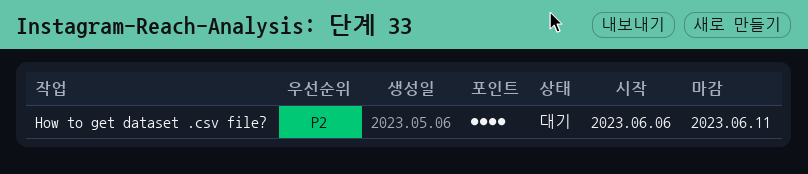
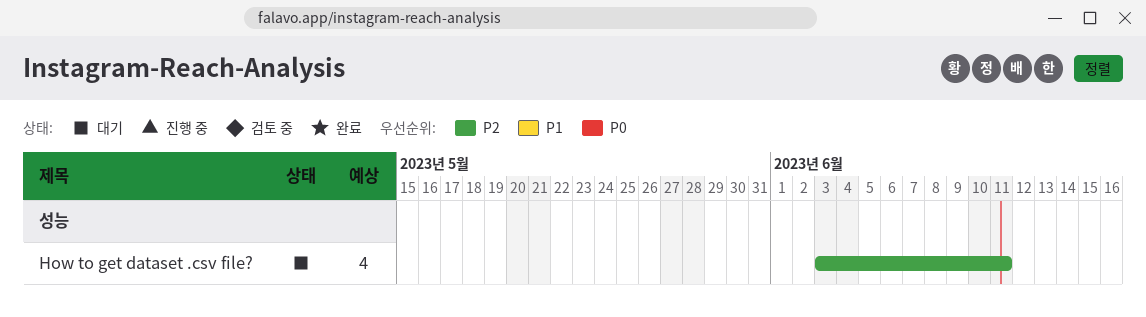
How to get dataset .csv file?, start: Jun 6 -> Jun 3

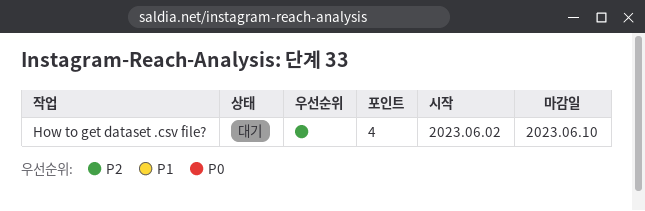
How to get dataset .csv file?, start: Jun 3 -> Jun 2
How to get dataset .csv file?, due: Jun 11 -> Jun 10

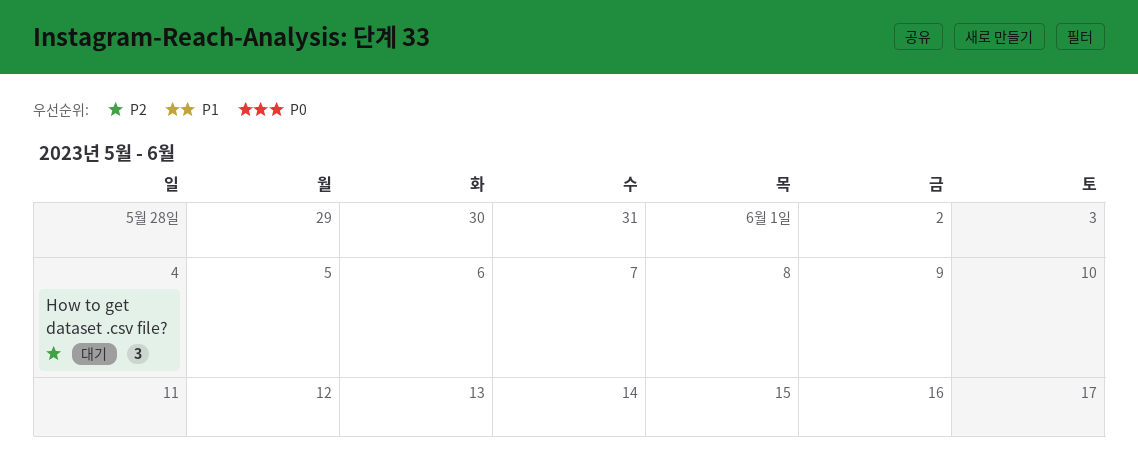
How to get dataset .csv file?, estimate: 4 -> 3
How to get dataset .csv file?, due: Jun 10 -> Jun 4

